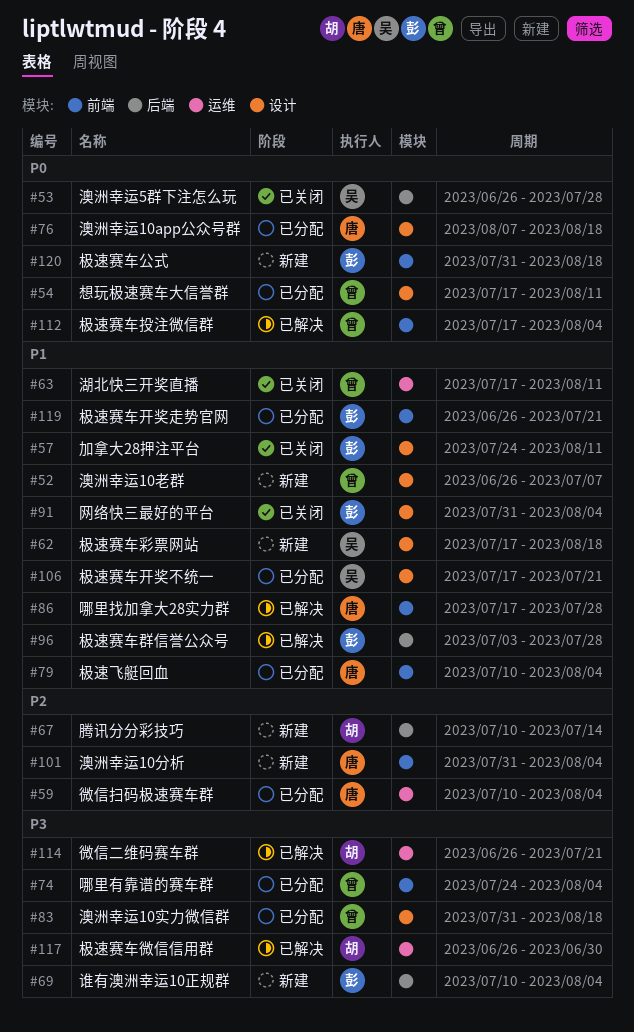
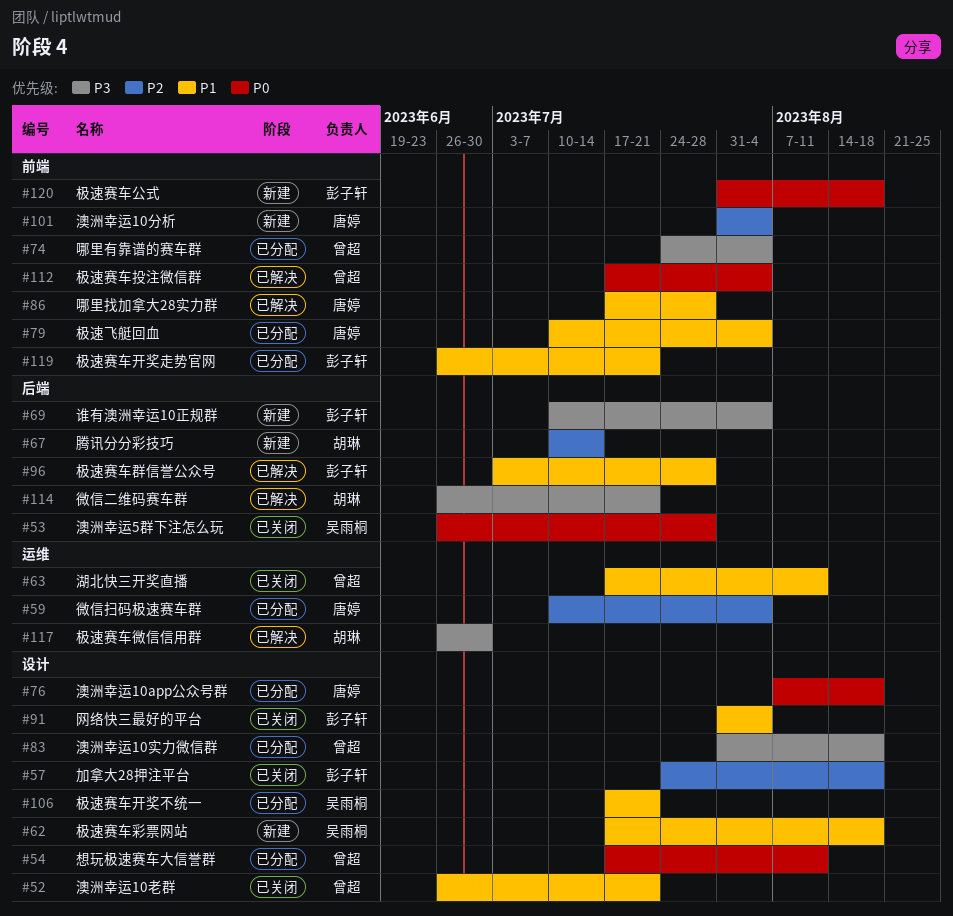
#52, status: 新建 -> 已关闭
#52, due: Jul 7 -> Jul 21
#57, priority: P1 -> P2
#57, due: Aug 11 -> Aug 18
#114, label: 运维 -> 后端

